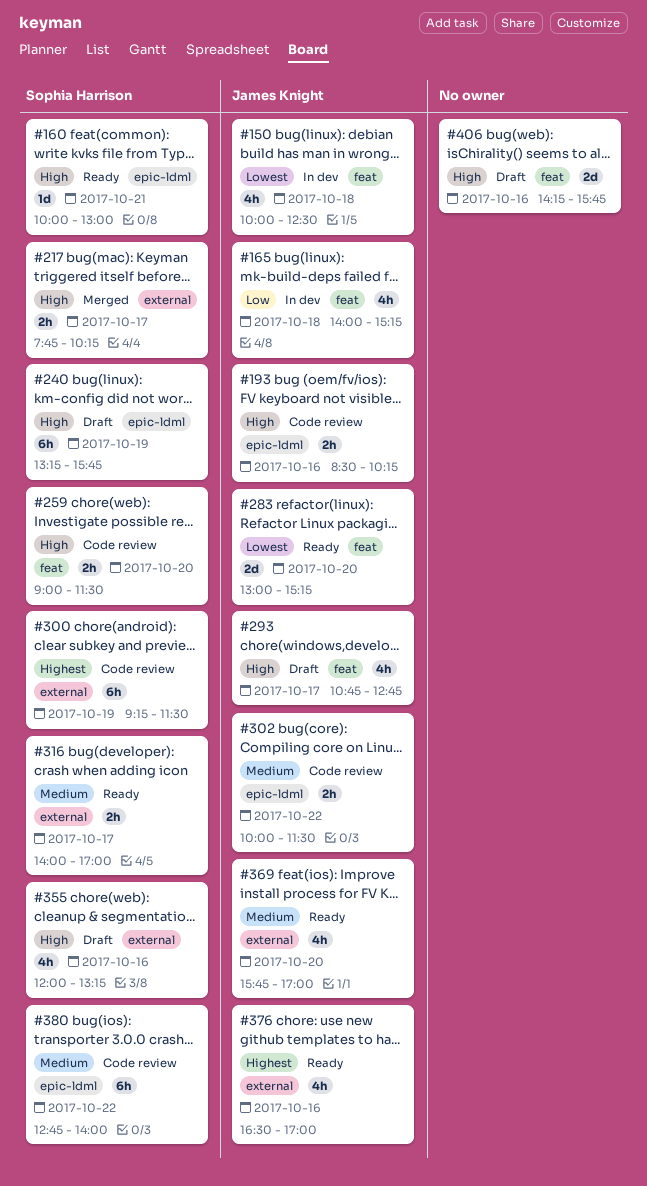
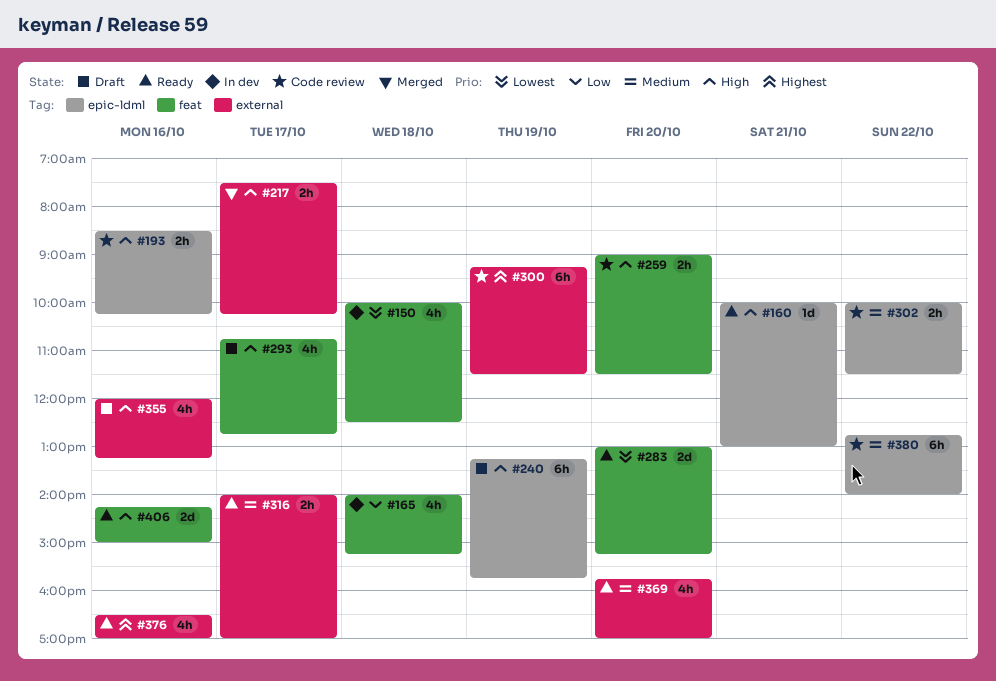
#217, begins: 07:45 -> 07:30
#406, status: Draft -> Ready
#406, ends: 15:45 -> 15:00

